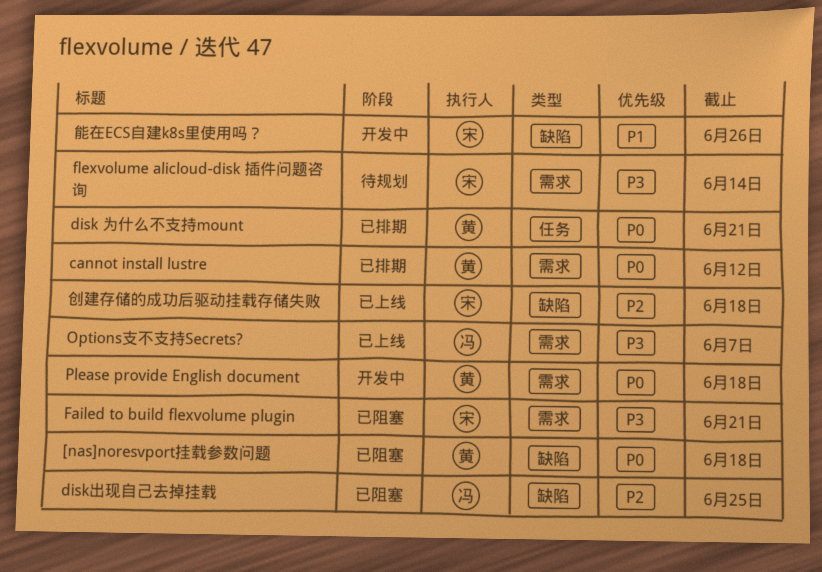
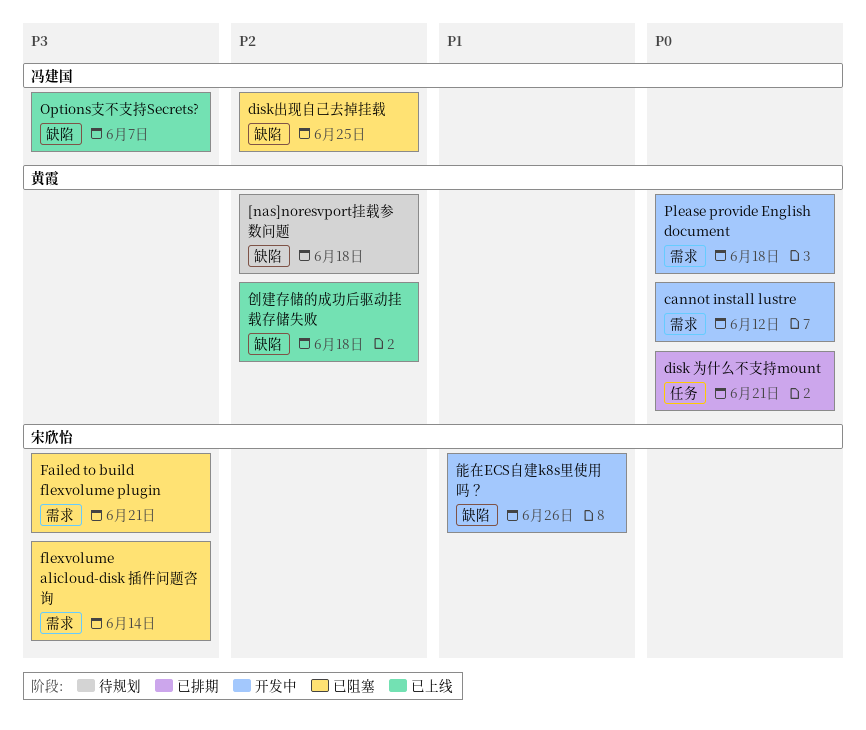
[nas]noresvport挂载参数问题, status: 已阻塞 -> 待规划
[nas]noresvport挂载参数问题, priority: P0 -> P2
cannot install lustre, status: 已排期 -> 开发中
flexvolume alicloud-disk 插件问题咨询, status: 待规划 -> 已阻塞
Options支不支持Secrets?, label: 需求 -> 缺陷
创建存储的成功后驱动挂载存储失败, owner: 宋欣怡 -> 黄霞

